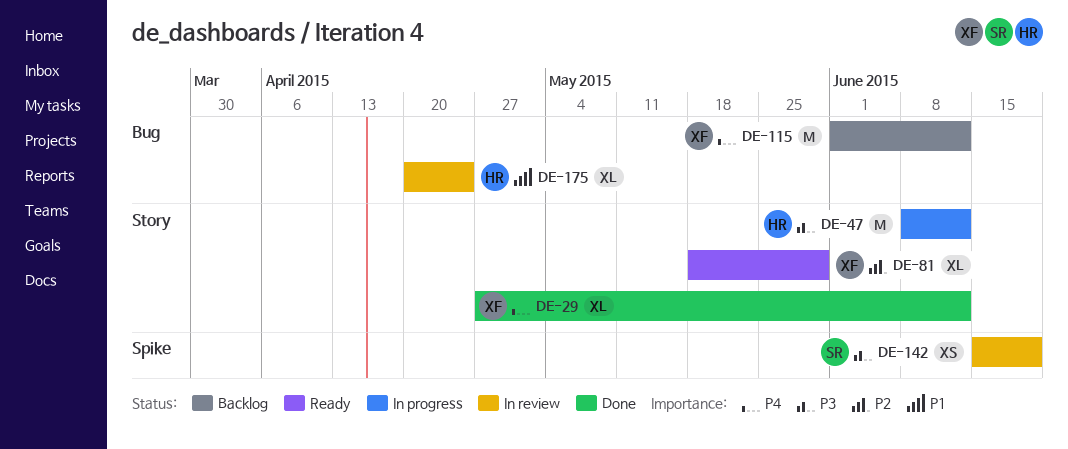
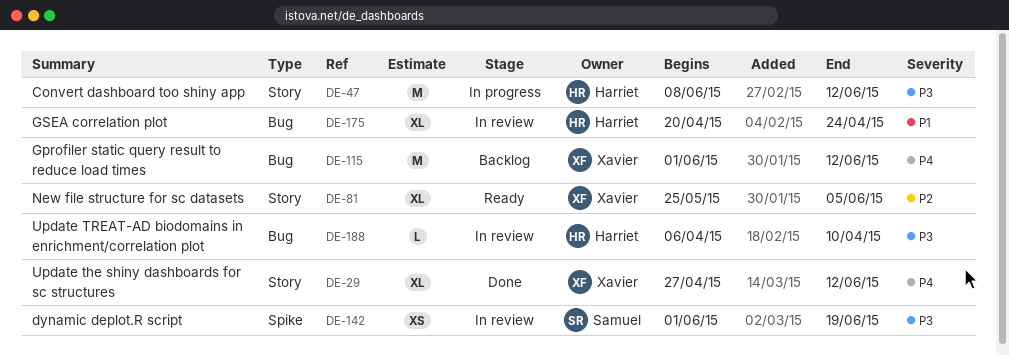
DE-81, start: May 18 -> May 25
DE-81, due: May 29 -> Jun 5
DE-142, start: Jun 15 -> Jun 1
DE-188: none -> present

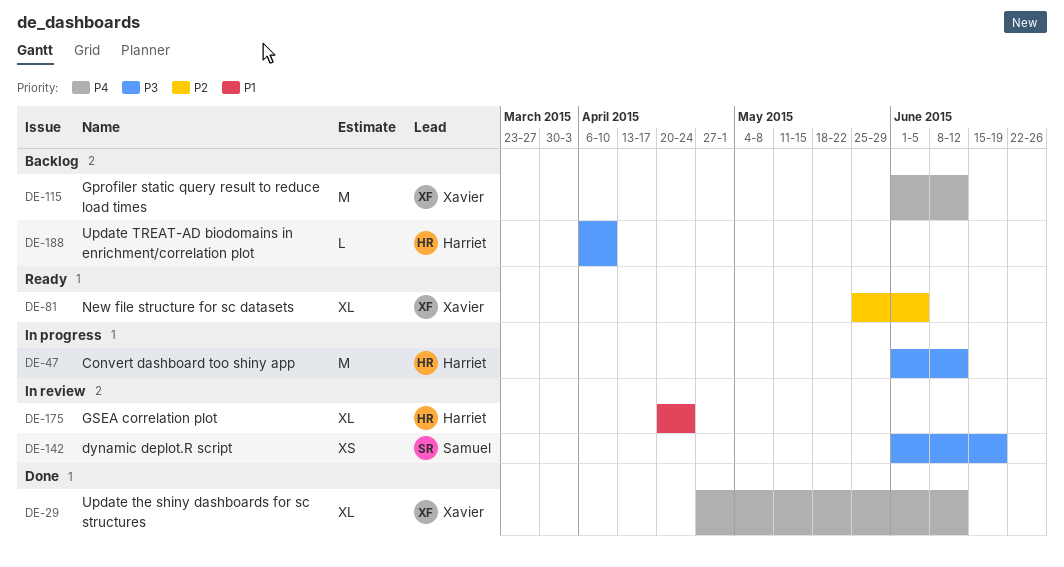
DE-47, start: Jun 8 -> Jun 1
DE-188, status: In review -> Backlog

